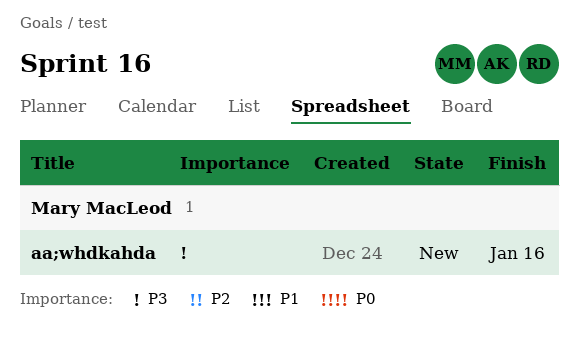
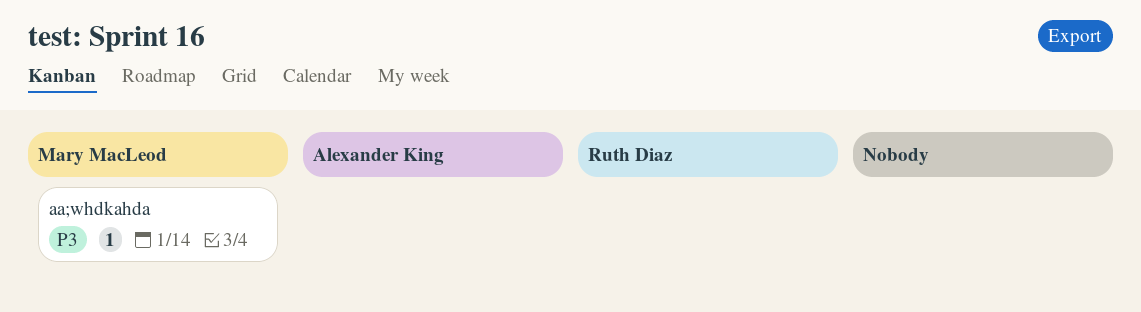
aa;whdkahda, due: Jan 16 -> Jan 14

